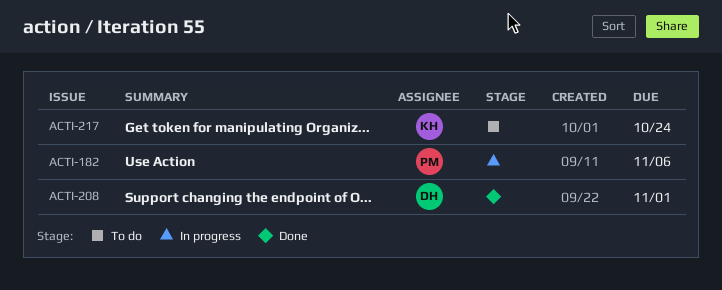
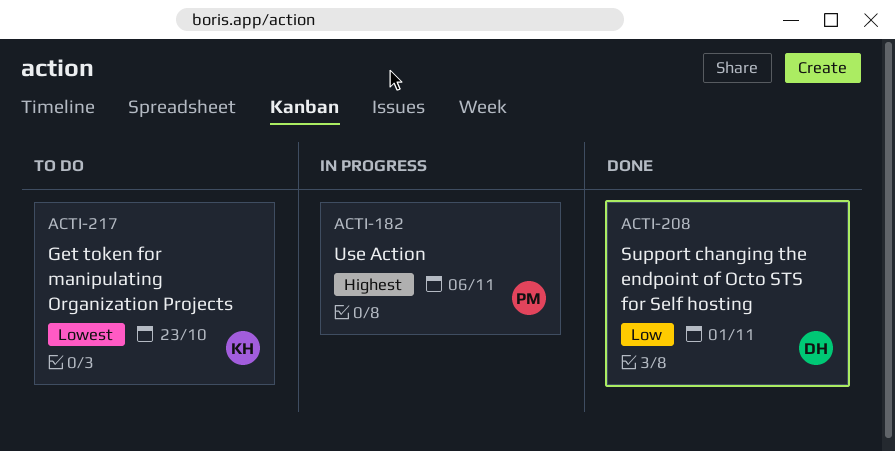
ACTI-217, due: Oct 24 -> Oct 23

